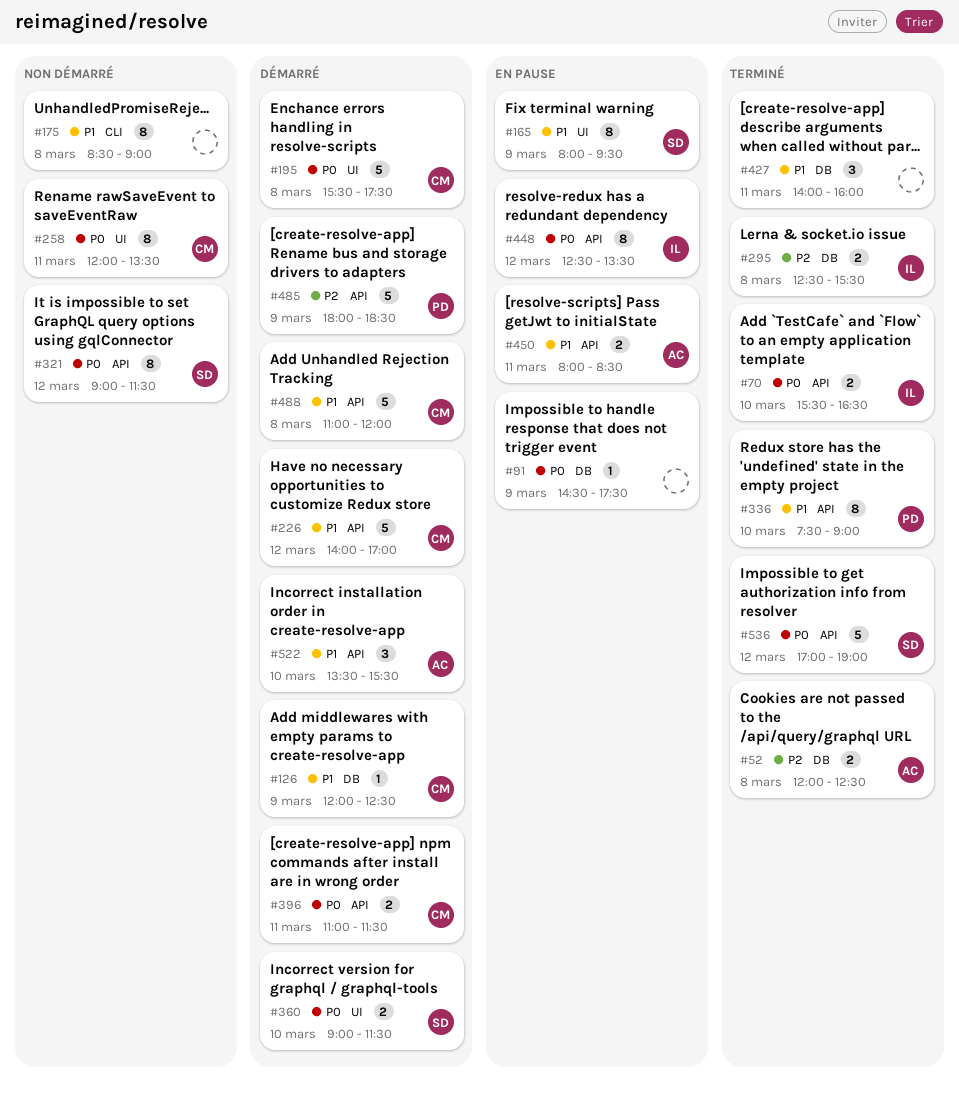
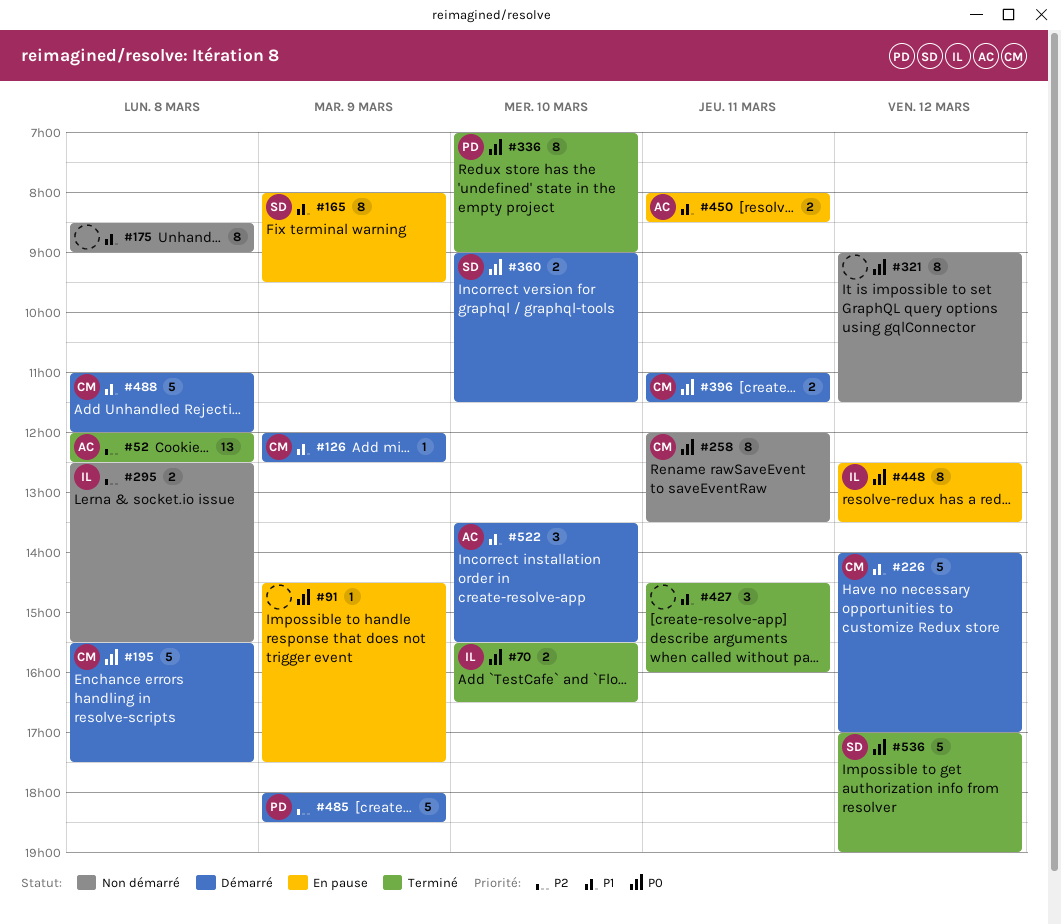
#52, estimate: 2 -> 13
#295, status: Terminé -> Non démarré
#321, owner: SD -> none
#336, priority: P1 -> P0
#336, begins: 07:30 -> 07:00
#427, begins: 14:00 -> 14:30

